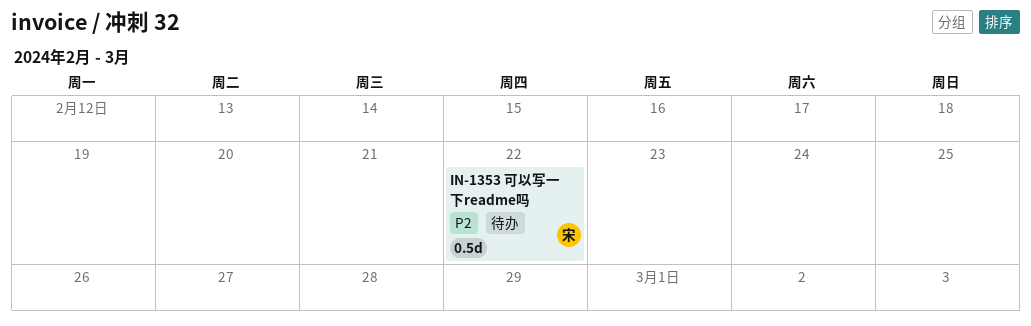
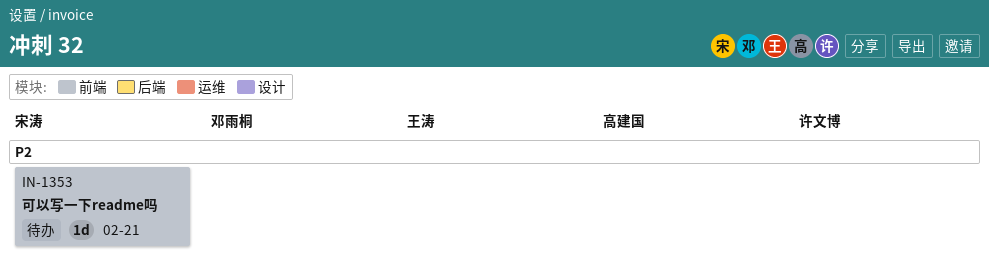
IN-1353, estimate: 0.5d -> 1d
IN-1353, due: Feb 22 -> Feb 21

